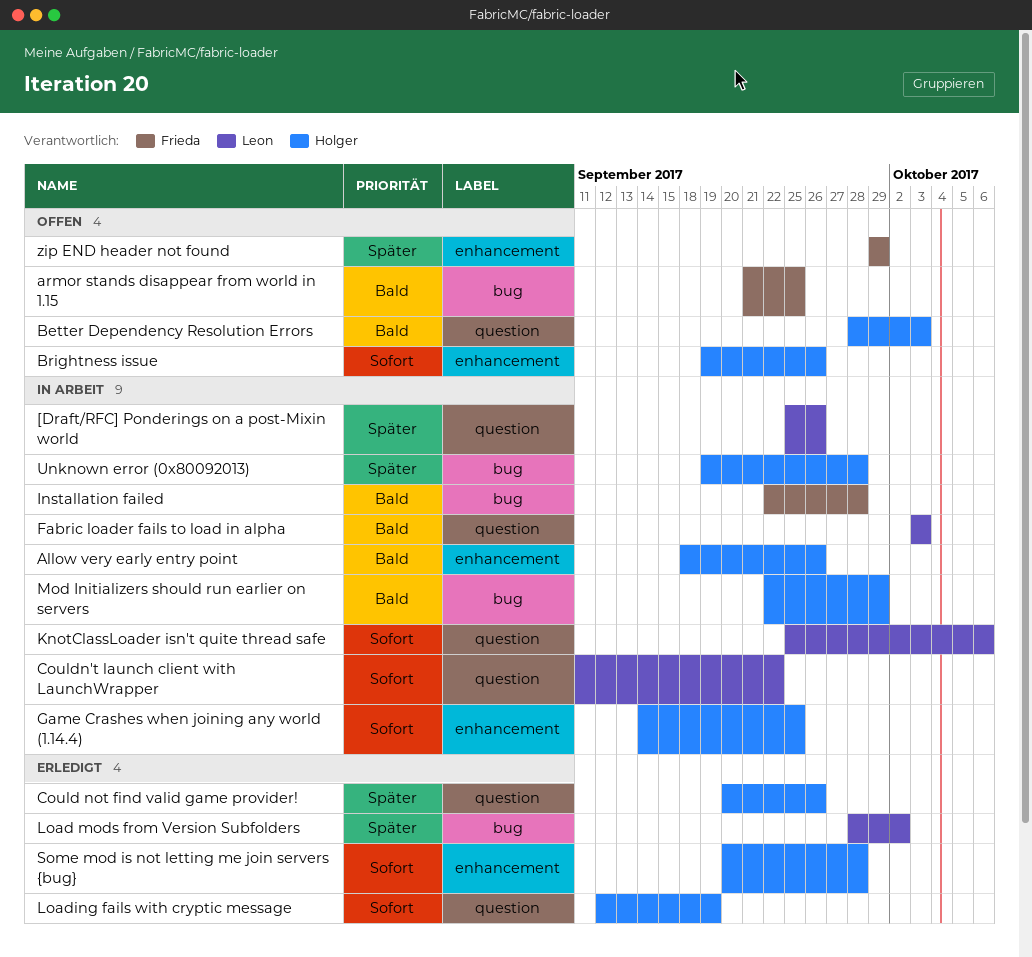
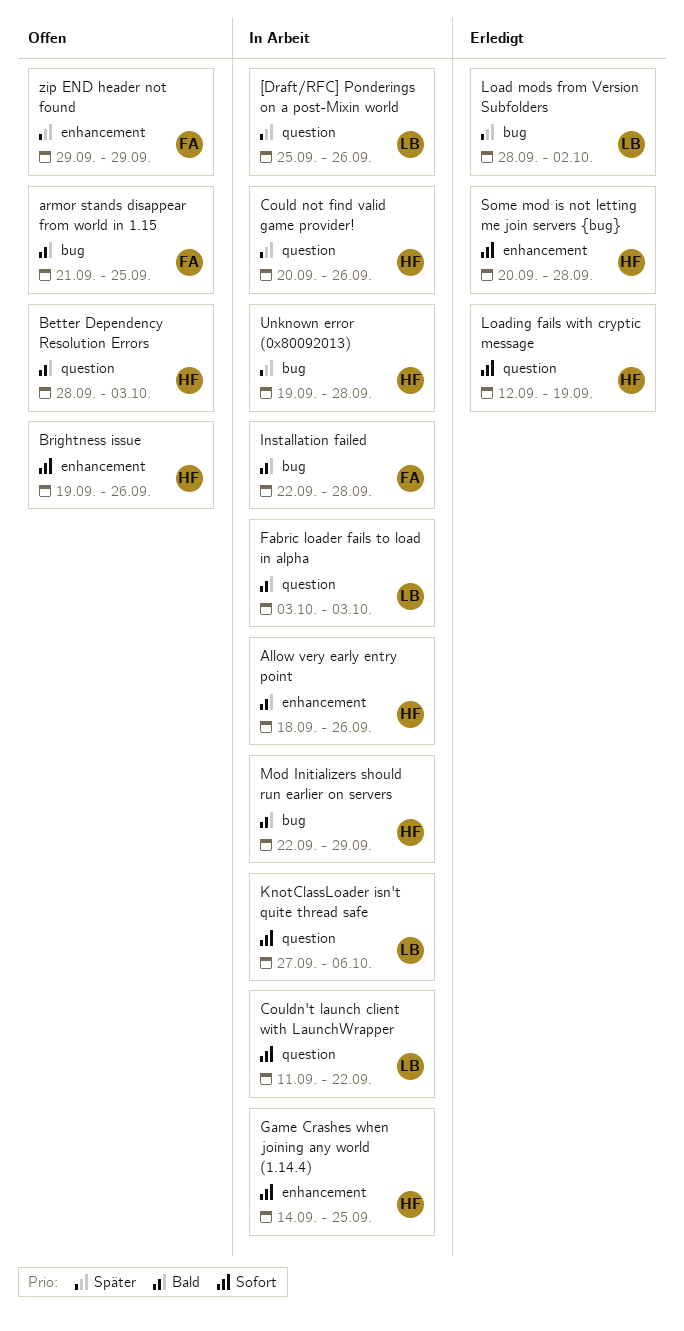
Could not find valid game provider!, status: Erledigt -> In Arbeit
KnotClassLoader isn't quite thread safe, start: Sep 25 -> Sep 27

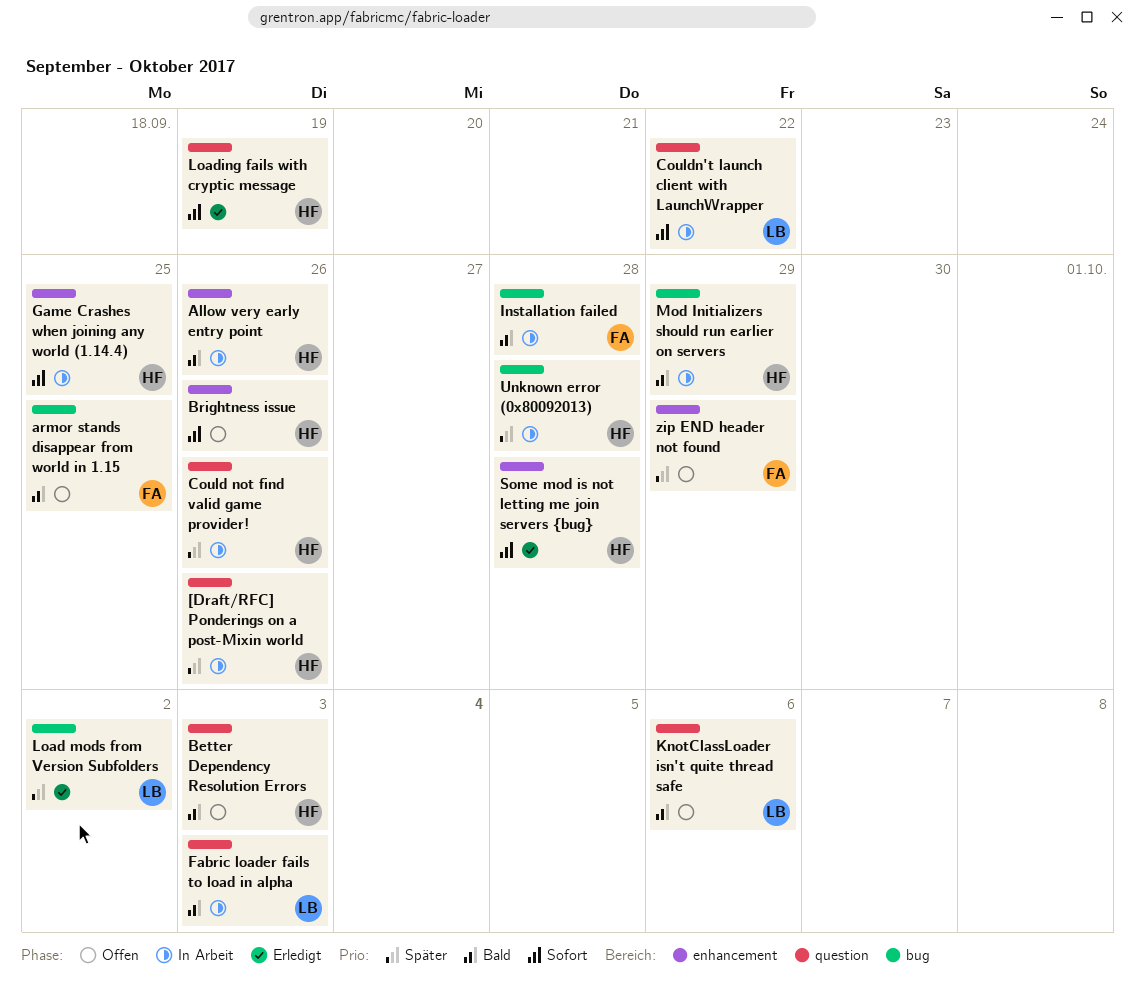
[Draft/RFC] Ponderings on a post-Mixin world, owner: LB -> HF
KnotClassLoader isn't quite thread safe, status: In Arbeit -> Offen
KnotClassLoader isn't quite thread safe, priority: Sofort -> Bald

